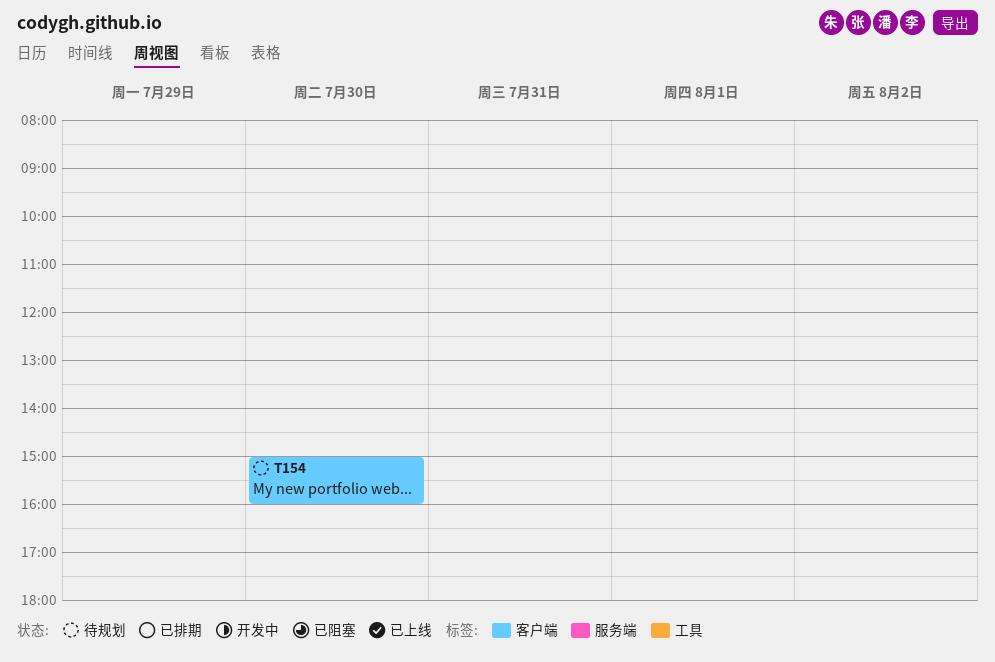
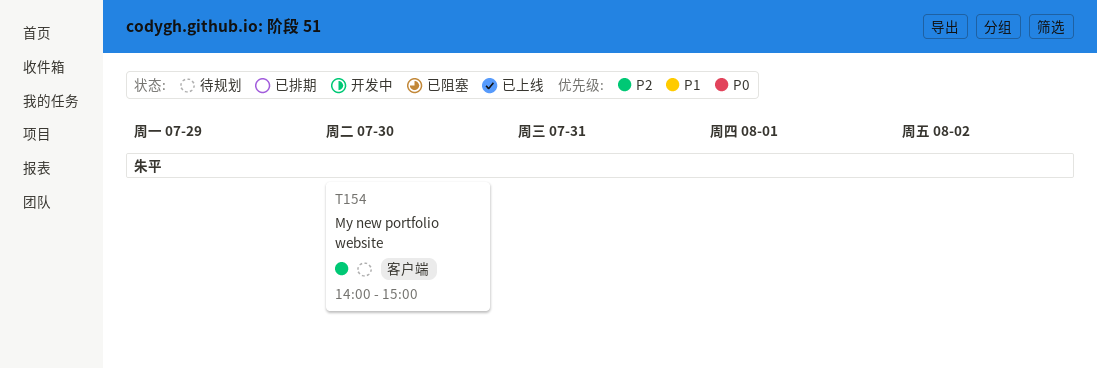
T154, begins: 15:00 -> 14:00
T154, ends: 16:00 -> 15:00

